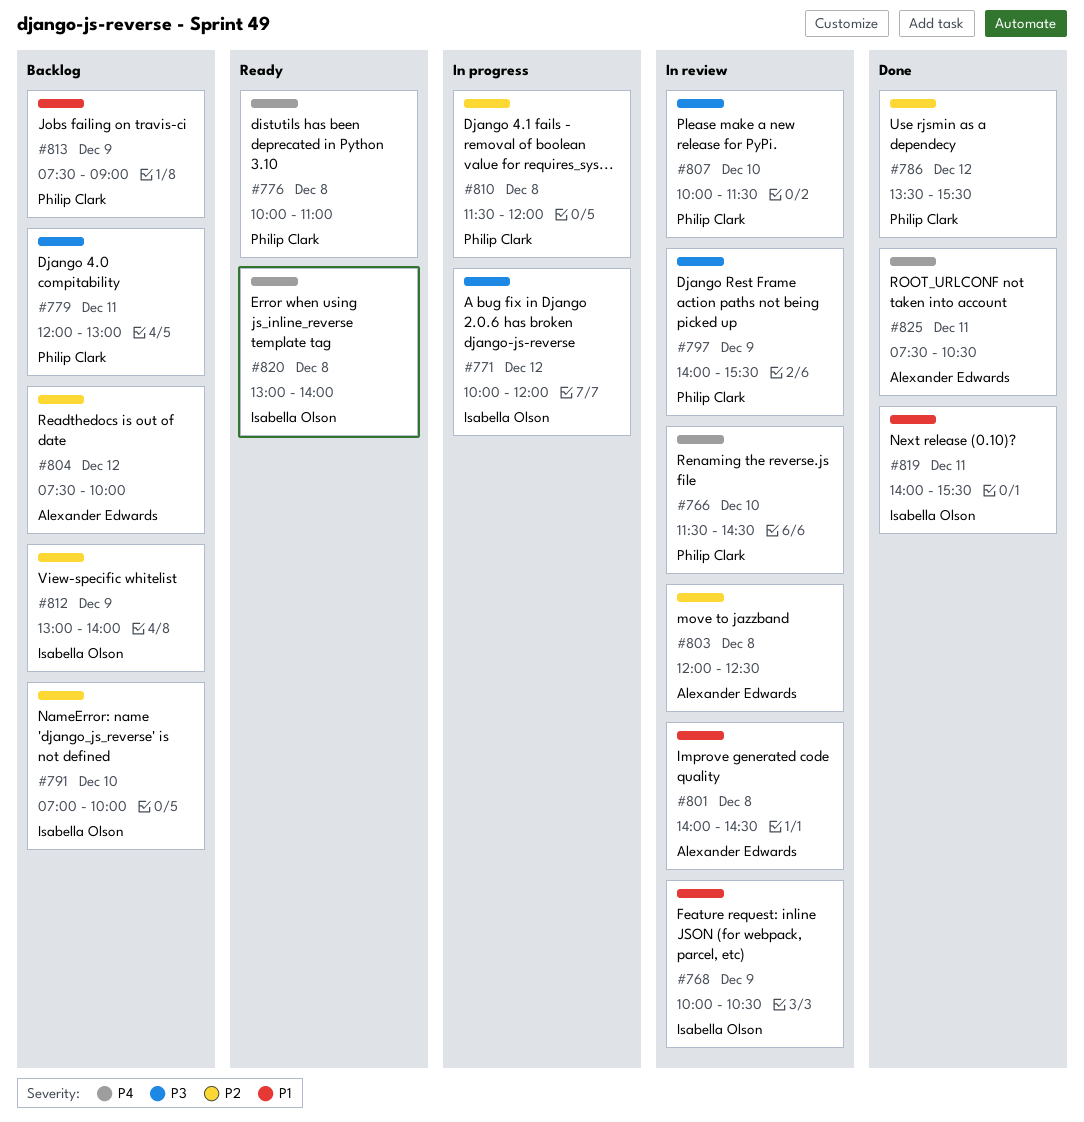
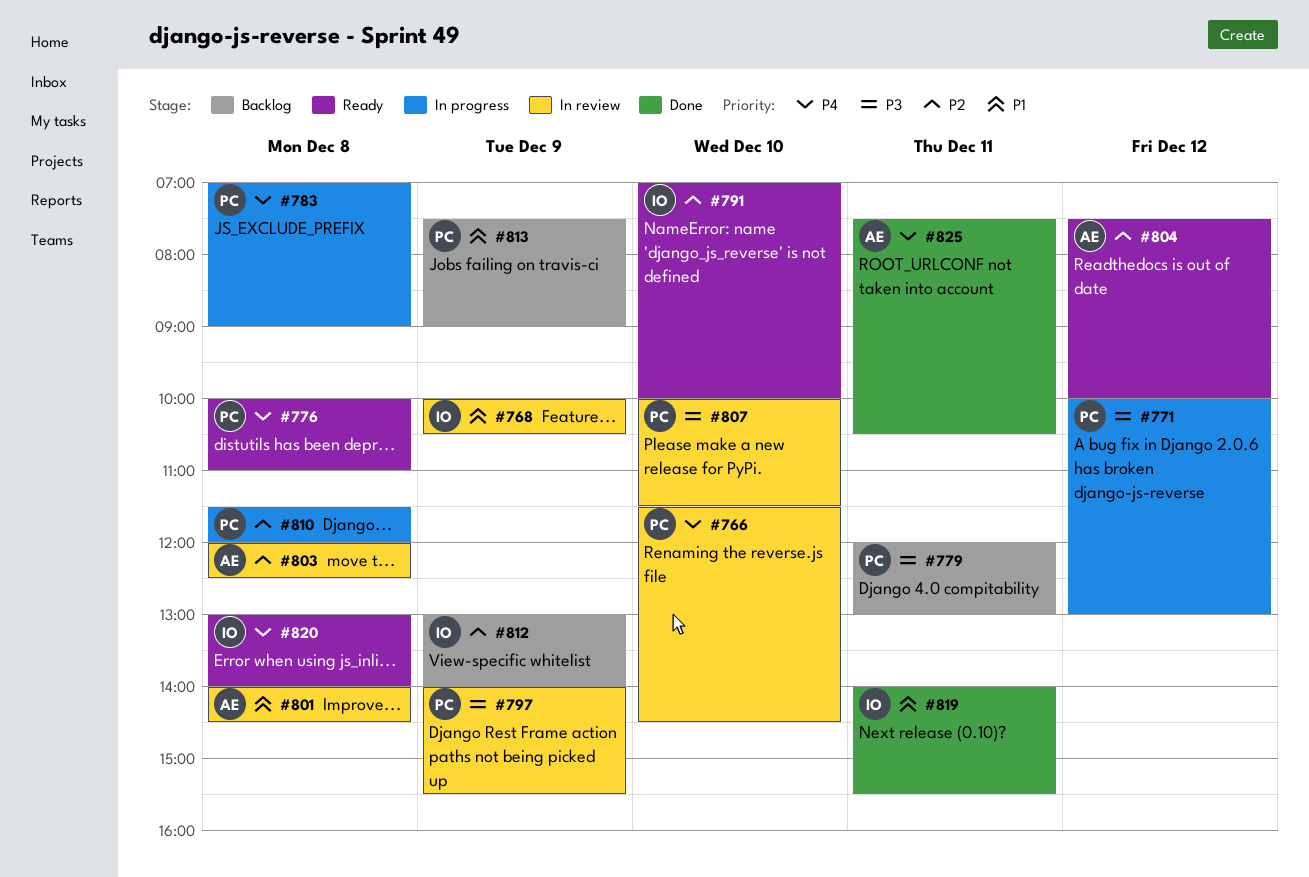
#771, owner: Isabella Olson -> Philip Clark
#771, ends: 12:00 -> 13:00
#783: none -> present
#786: present -> none
#791, status: Backlog -> Ready
#804, status: Backlog -> Ready

